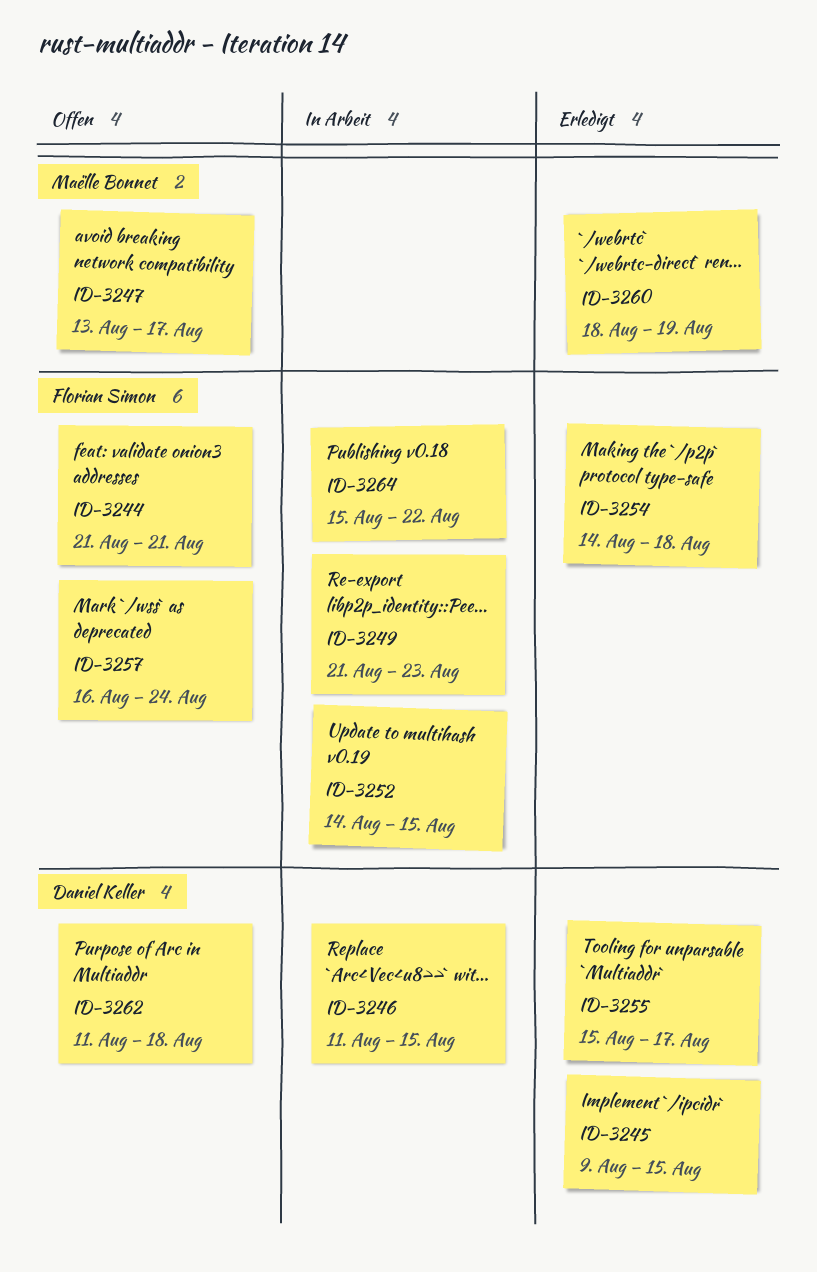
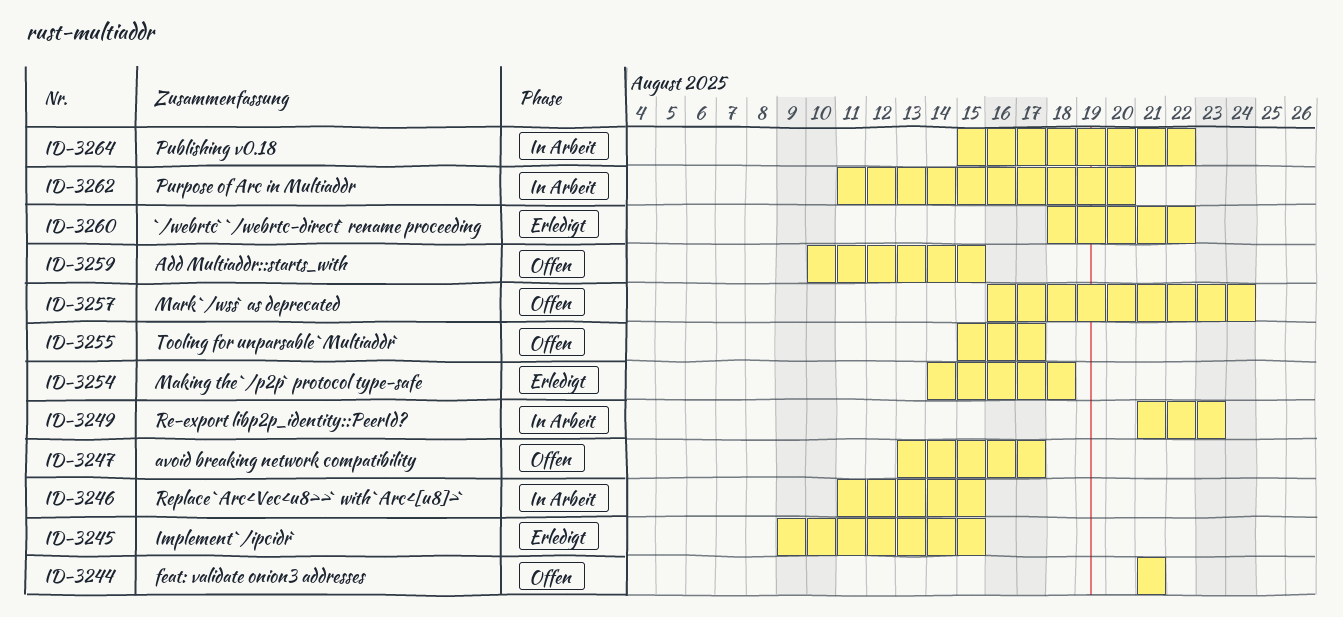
ID-3252: present -> none
ID-3255, status: Erledigt -> Offen
ID-3259: none -> present
ID-3260, due: Aug 19 -> Aug 22
ID-3262, status: Offen -> In Arbeit
ID-3262, due: Aug 18 -> Aug 20

